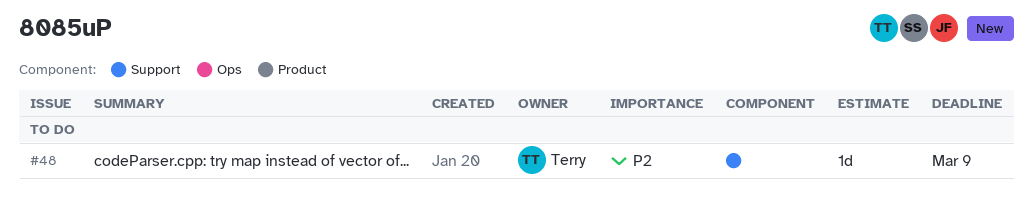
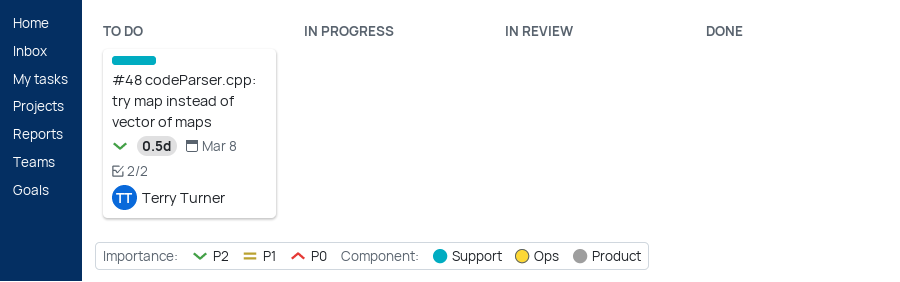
#48, estimate: 1d -> 0.5d
#48, due: Mar 9 -> Mar 8

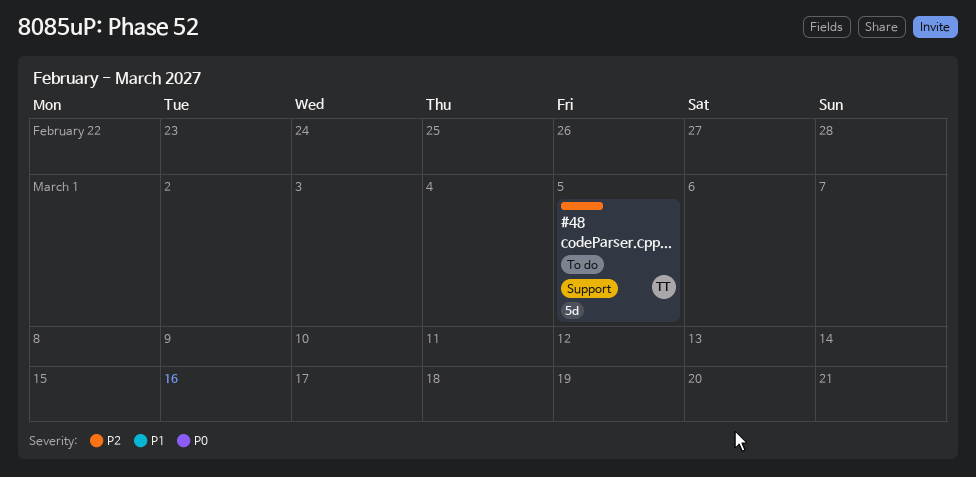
#48, estimate: 0.5d -> 5d
#48, due: Mar 8 -> Mar 5

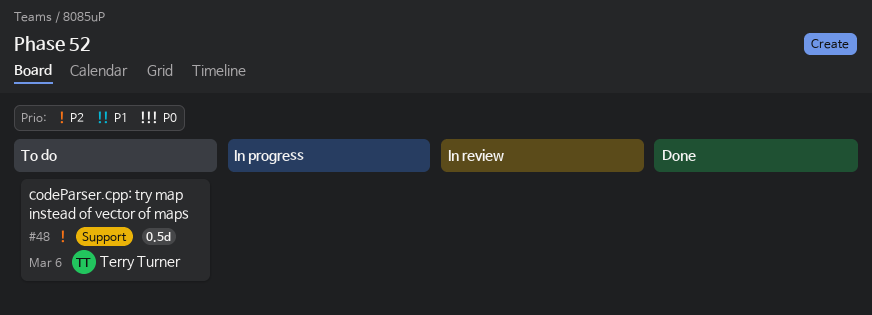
#48, estimate: 5d -> 0.5d
#48, due: Mar 5 -> Mar 6

